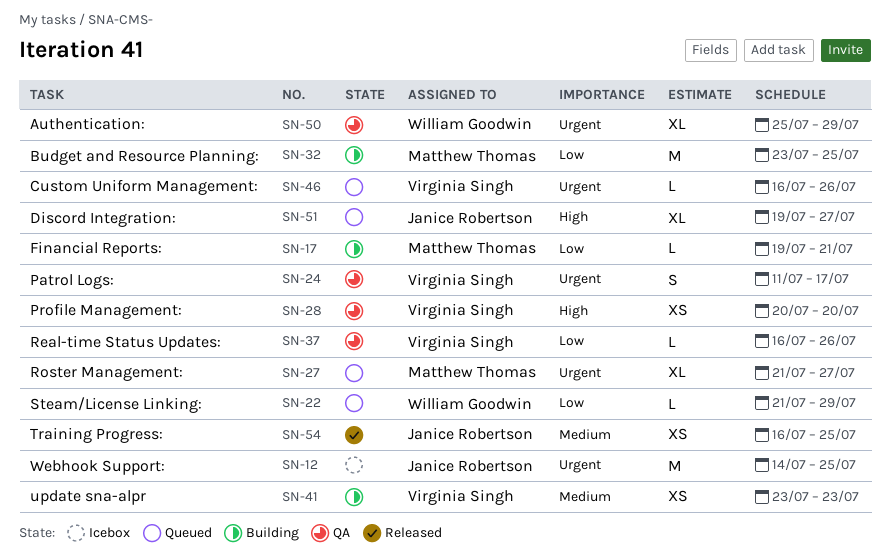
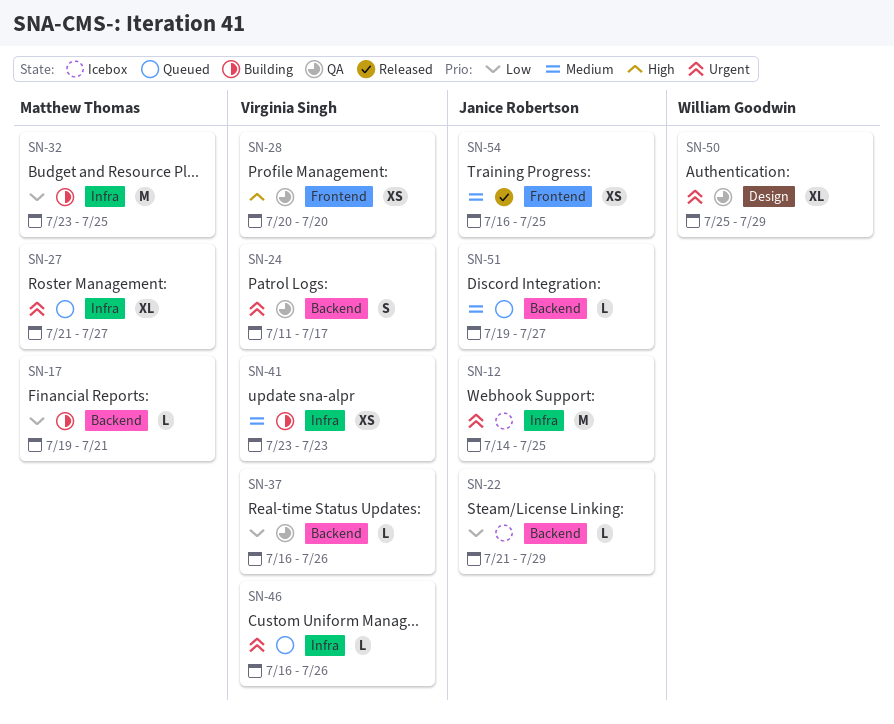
SN-22, status: Queued -> Icebox
SN-22, owner: William Goodwin -> Janice Robertson
SN-51, priority: High -> Medium
SN-51, estimate: XL -> L

